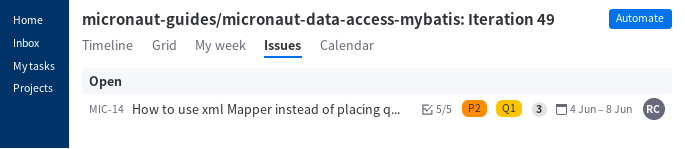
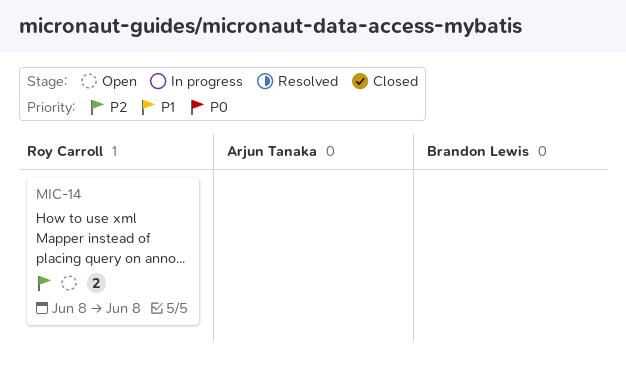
MIC-14, estimate: 3 -> 2
MIC-14, start: Jun 4 -> Jun 8

